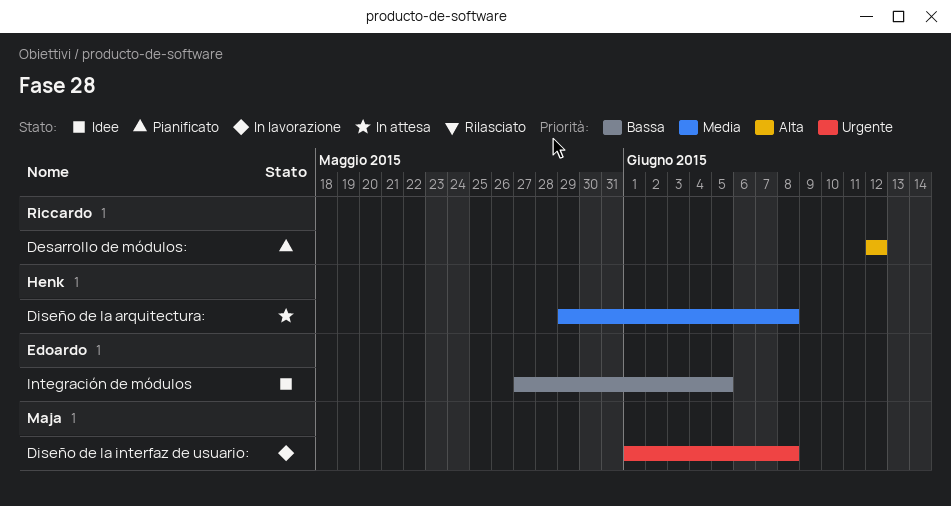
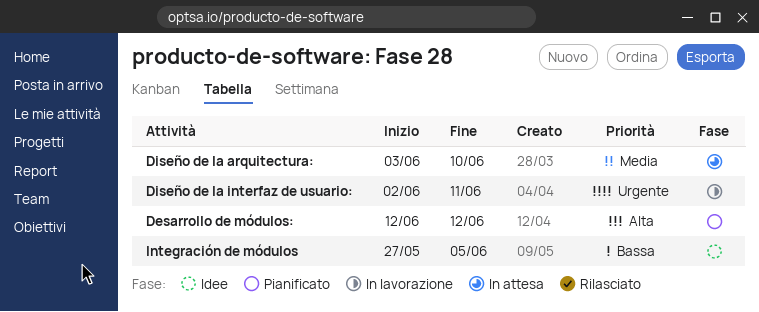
Diseño de la arquitectura:, start: May 29 -> Jun 3
Diseño de la arquitectura:, due: Jun 8 -> Jun 10
Diseño de la interfaz de usuario:, start: Jun 1 -> Jun 2
Diseño de la interfaz de usuario:, due: Jun 8 -> Jun 11

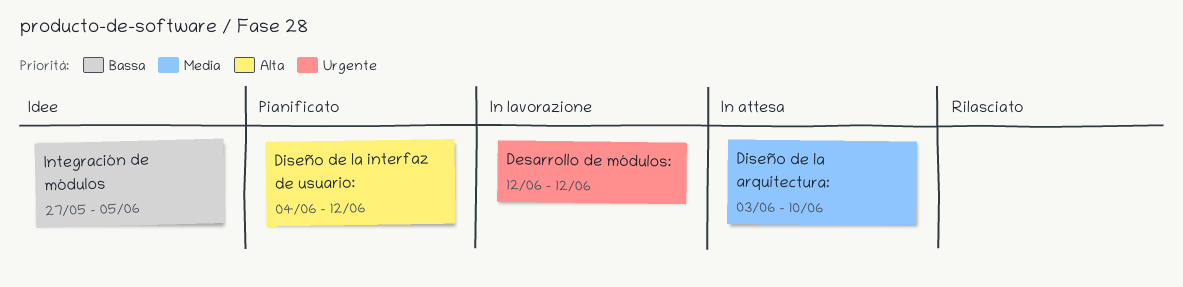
Desarrollo de módulos:, status: Pianificato -> In lavorazione
Desarrollo de módulos:, priority: Alta -> Urgente
Diseño de la interfaz de usuario:, status: In lavorazione -> Pianificato
Diseño de la interfaz de usuario:, priority: Urgente -> Alta
Diseño de la interfaz de usuario:, start: Jun 2 -> Jun 4
Diseño de la interfaz de usuario:, due: Jun 11 -> Jun 12

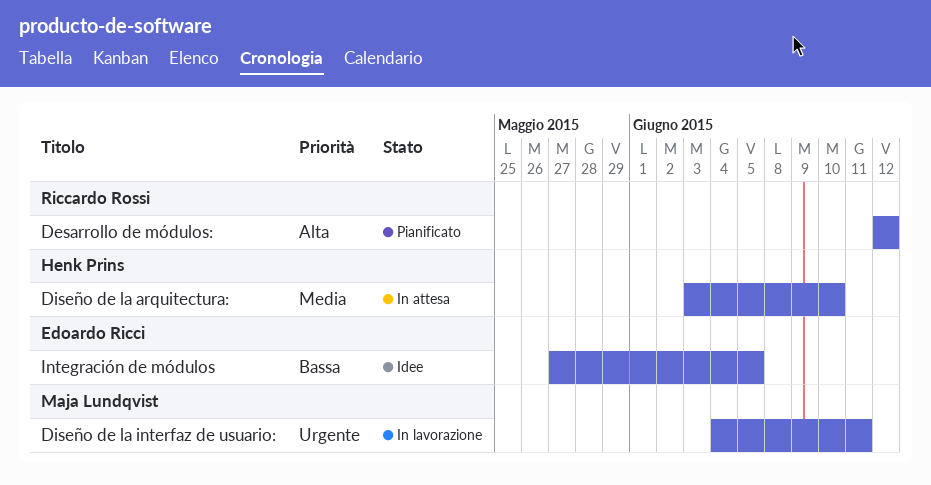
Desarrollo de módulos:, status: In lavorazione -> Pianificato
Desarrollo de módulos:, priority: Urgente -> Alta
Diseño de la interfaz de usuario:, status: Pianificato -> In lavorazione
Diseño de la interfaz de usuario:, priority: Alta -> Urgente
Diseño de la interfaz de usuario:, due: Jun 12 -> Jun 11

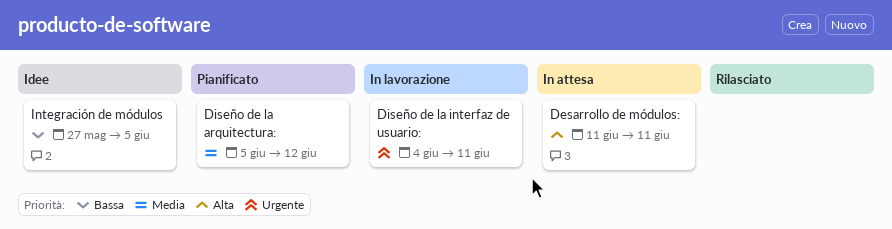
Desarrollo de módulos:, status: Pianificato -> In attesa
Desarrollo de módulos:, start: Jun 12 -> Jun 11
Desarrollo de módulos:, due: Jun 12 -> Jun 11
Diseño de la arquitectura:, status: In attesa -> Pianificato
Diseño de la arquitectura:, start: Jun 3 -> Jun 5
Diseño de la arquitectura:, due: Jun 10 -> Jun 12

